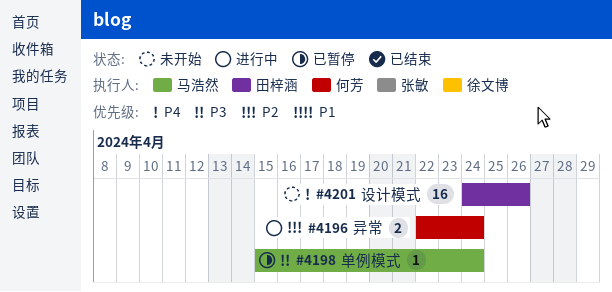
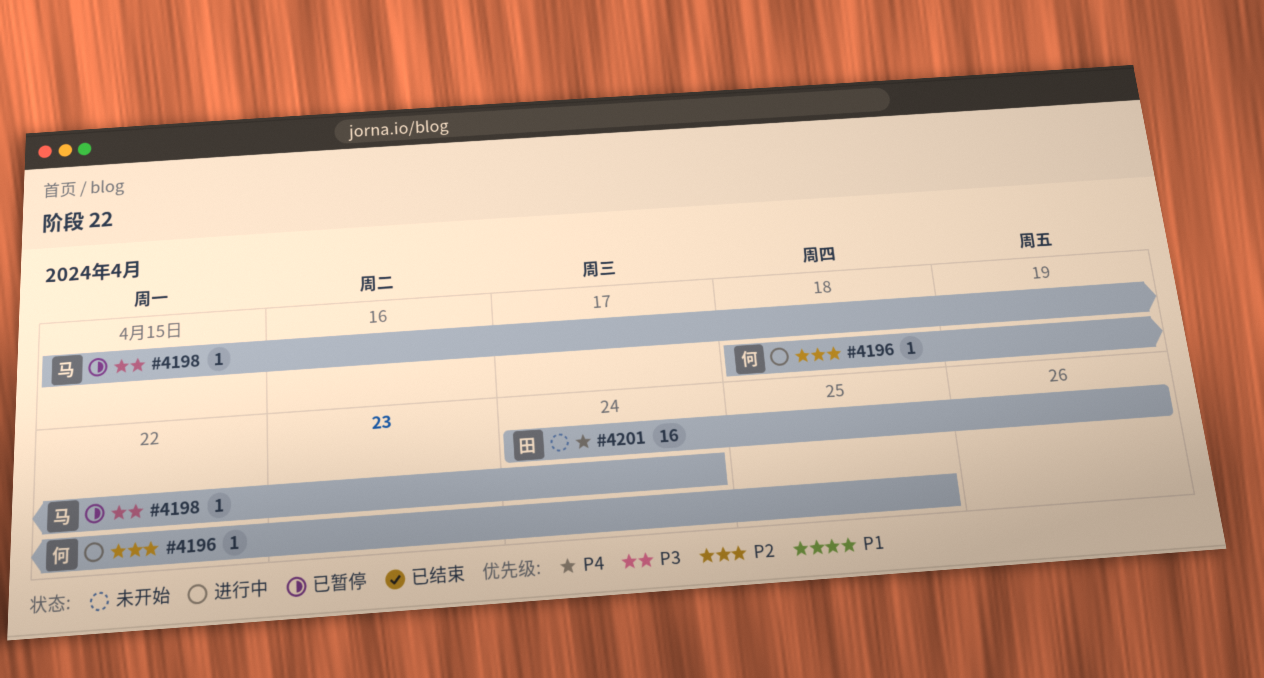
#4196, estimate: 2 -> 1
#4196, start: Apr 22 -> Apr 18
#4196, due: Apr 24 -> Apr 25

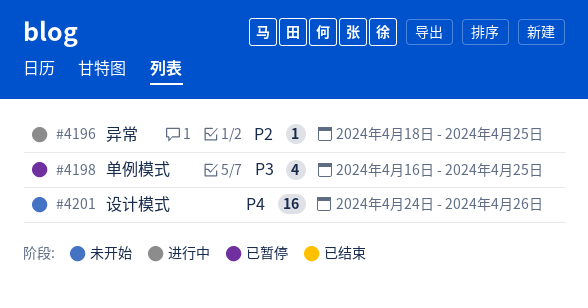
#4198, estimate: 1 -> 4
#4198, start: Apr 15 -> Apr 16
#4198, due: Apr 24 -> Apr 25

